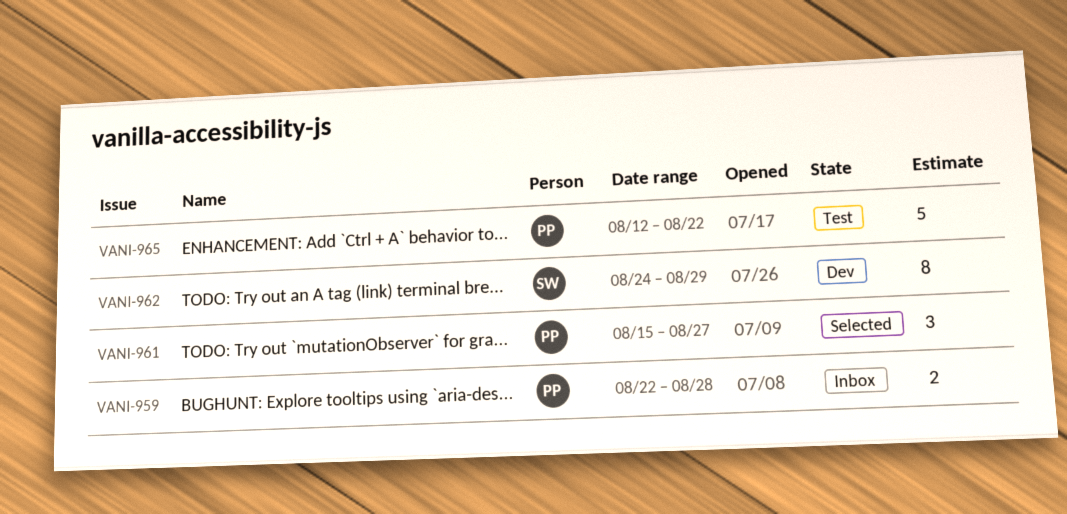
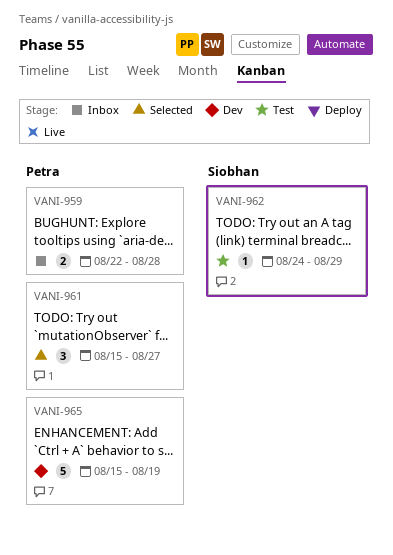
VANI-962, status: Dev -> Test
VANI-962, estimate: 8 -> 1
VANI-965, status: Test -> Dev
VANI-965, start: Aug 12 -> Aug 15
VANI-965, due: Aug 22 -> Aug 19

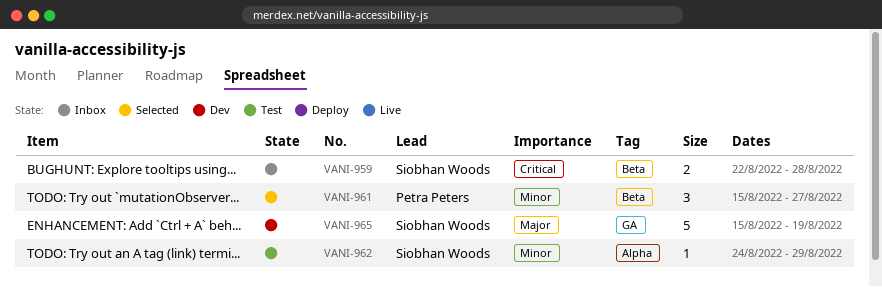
VANI-959, owner: Petra Peters -> Siobhan Woods
VANI-965, owner: Petra Peters -> Siobhan Woods

